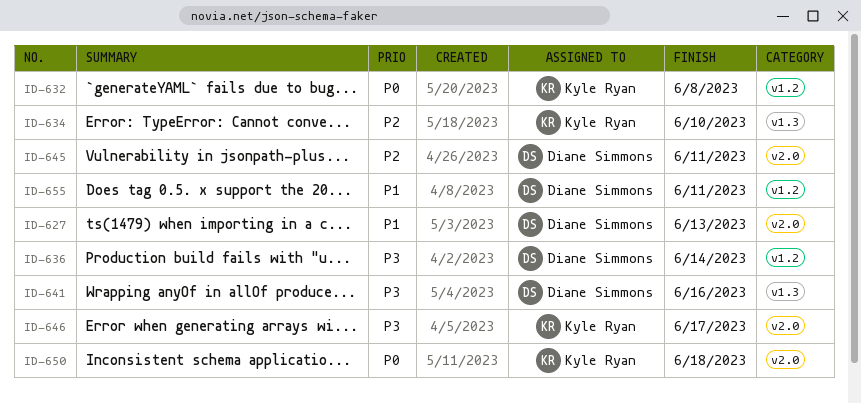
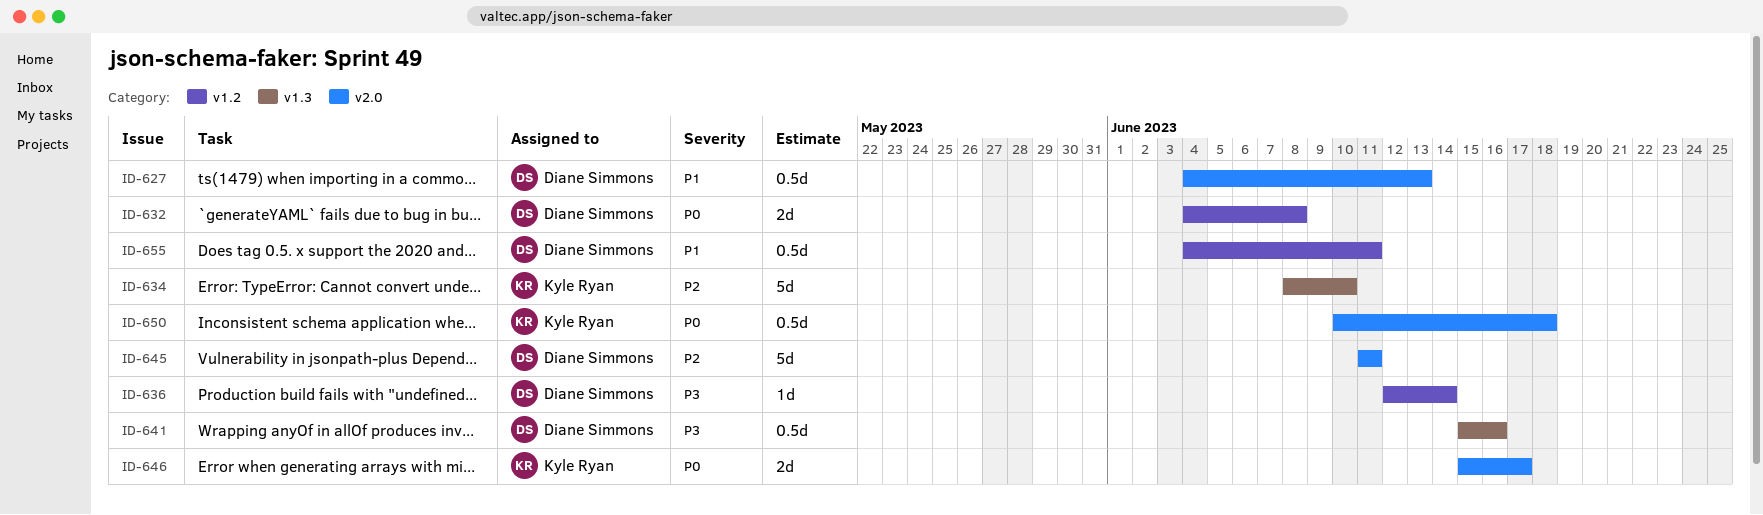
ID-632, owner: Kyle Ryan -> Diane Simmons
ID-646, priority: P3 -> P0

